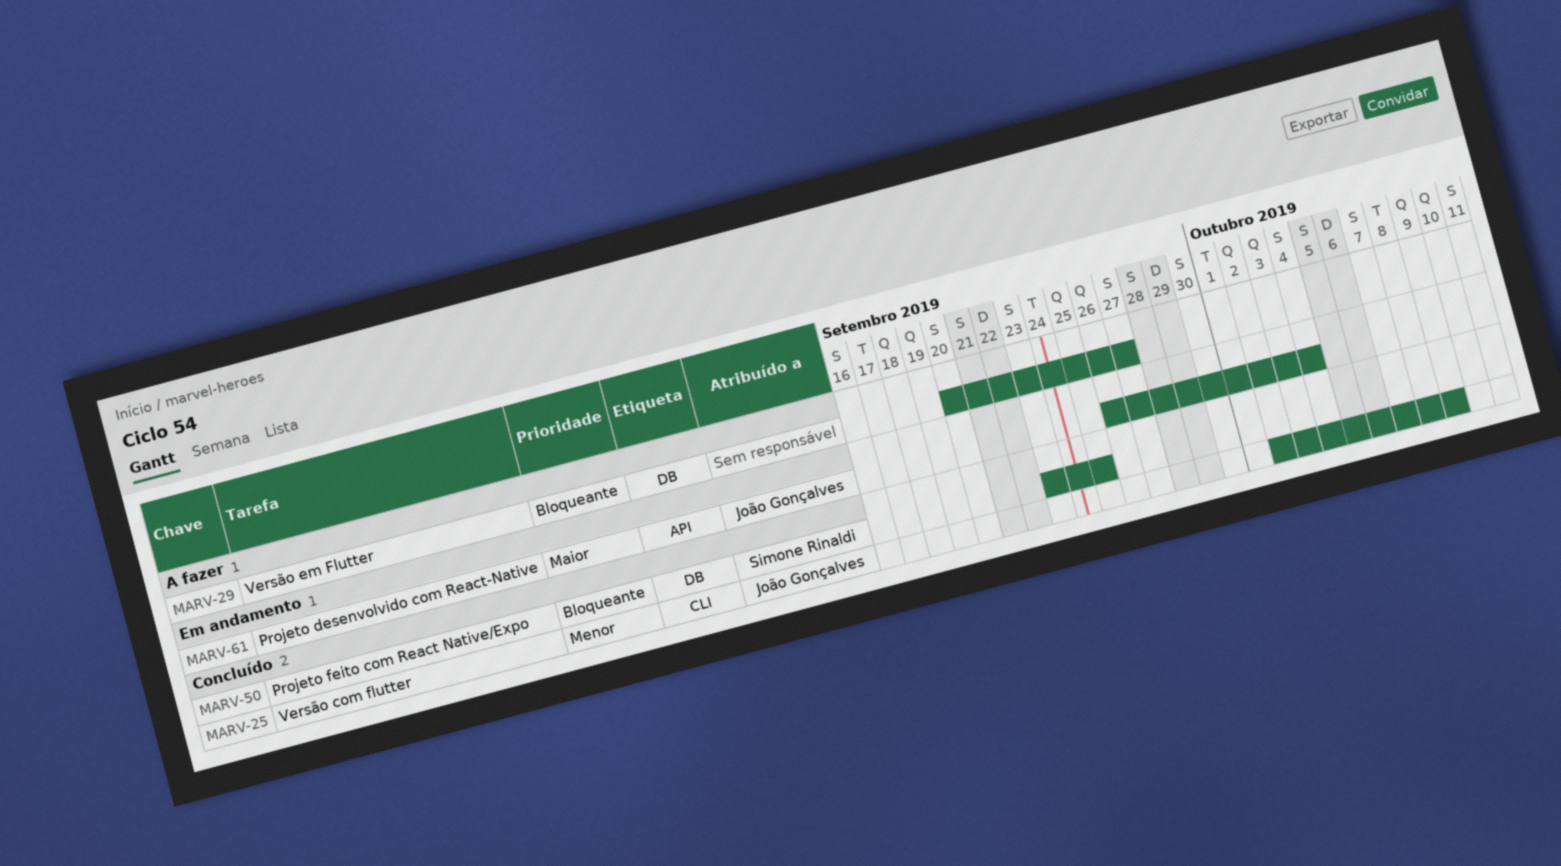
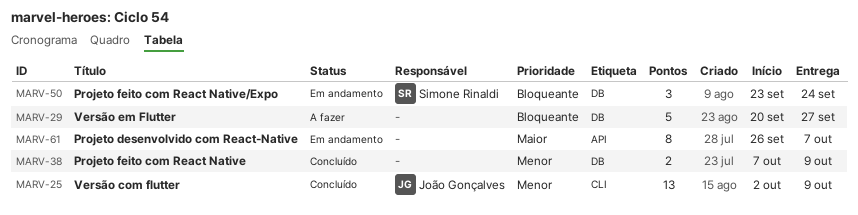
MARV-38: none -> present
MARV-50, status: Concluído -> Em andamento
MARV-50, due: Sep 25 -> Sep 24
MARV-61, owner: João Gonçalves -> none
MARV-61, due: Oct 4 -> Oct 7

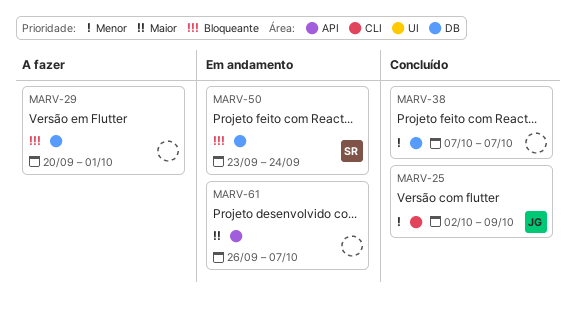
MARV-29, due: Sep 27 -> Oct 1
MARV-38, due: Oct 9 -> Oct 7

